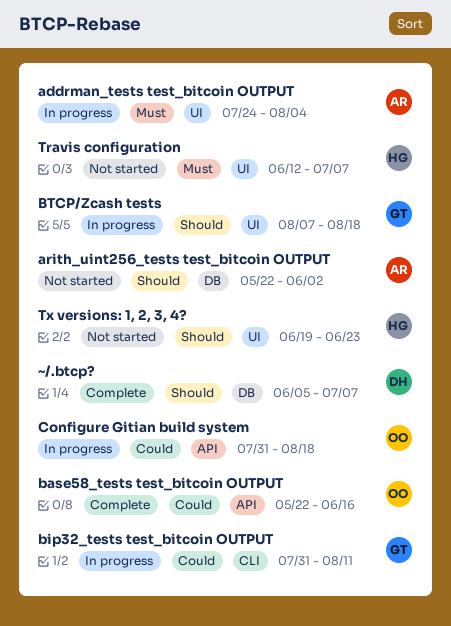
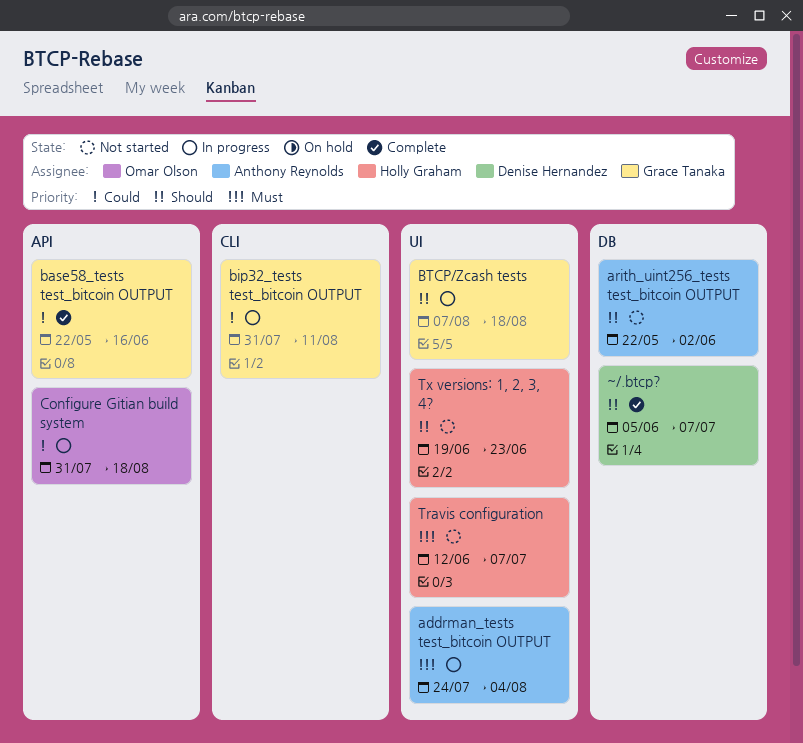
base58_tests test_bitcoin OUTPUT, owner: Omar Olson -> Grace Tanaka

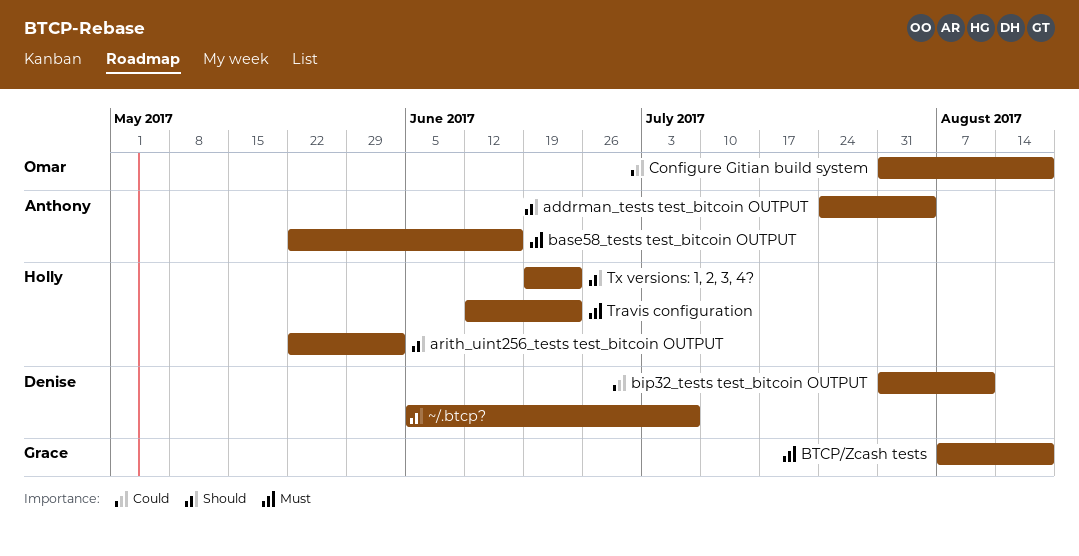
addrman_tests test_bitcoin OUTPUT, priority: Must -> Should
arith_uint256_tests test_bitcoin OUTPUT, owner: Anthony Reynolds -> Holly Graham
base58_tests test_bitcoin OUTPUT, owner: Grace Tanaka -> Anthony Reynolds
base58_tests test_bitcoin OUTPUT, priority: Could -> Must
bip32_tests test_bitcoin OUTPUT, owner: Grace Tanaka -> Denise Hernandez
BTCP/Zcash tests, priority: Should -> Must
Travis configuration, due: Jul 7 -> Jun 23

